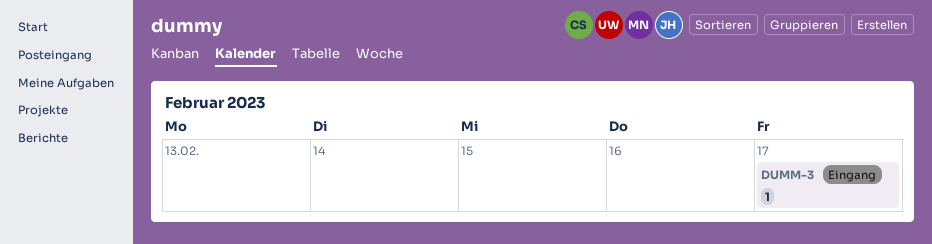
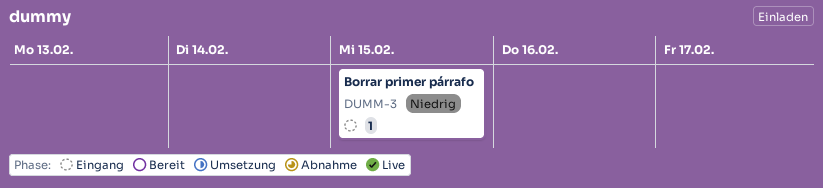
DUMM-3, due: Feb 17 -> Feb 15

